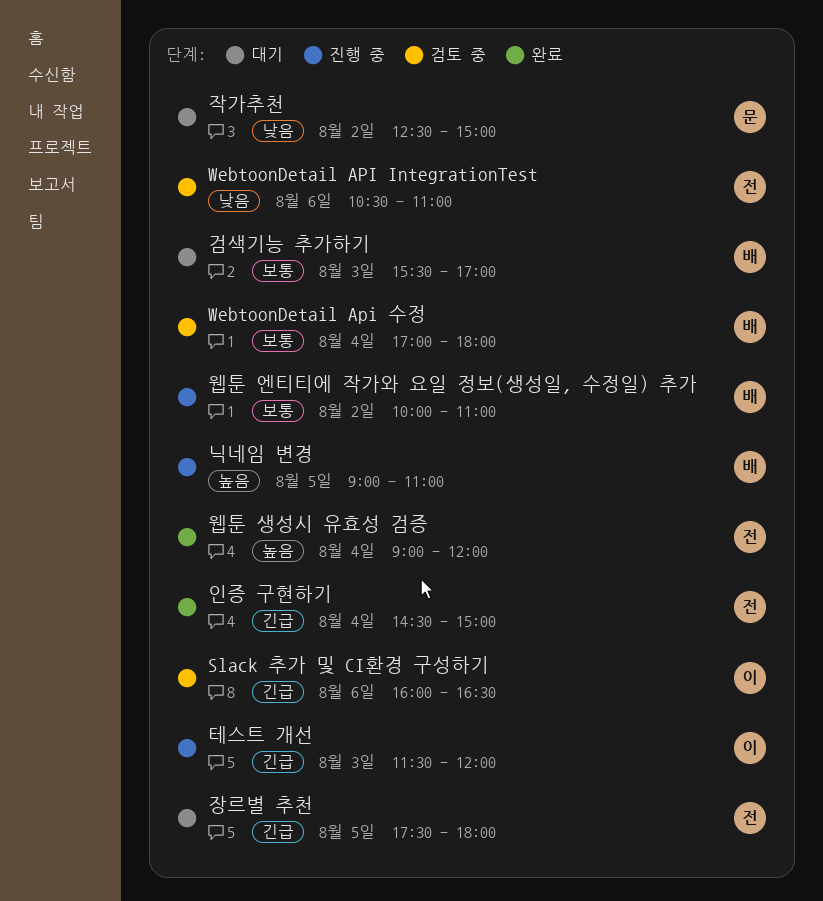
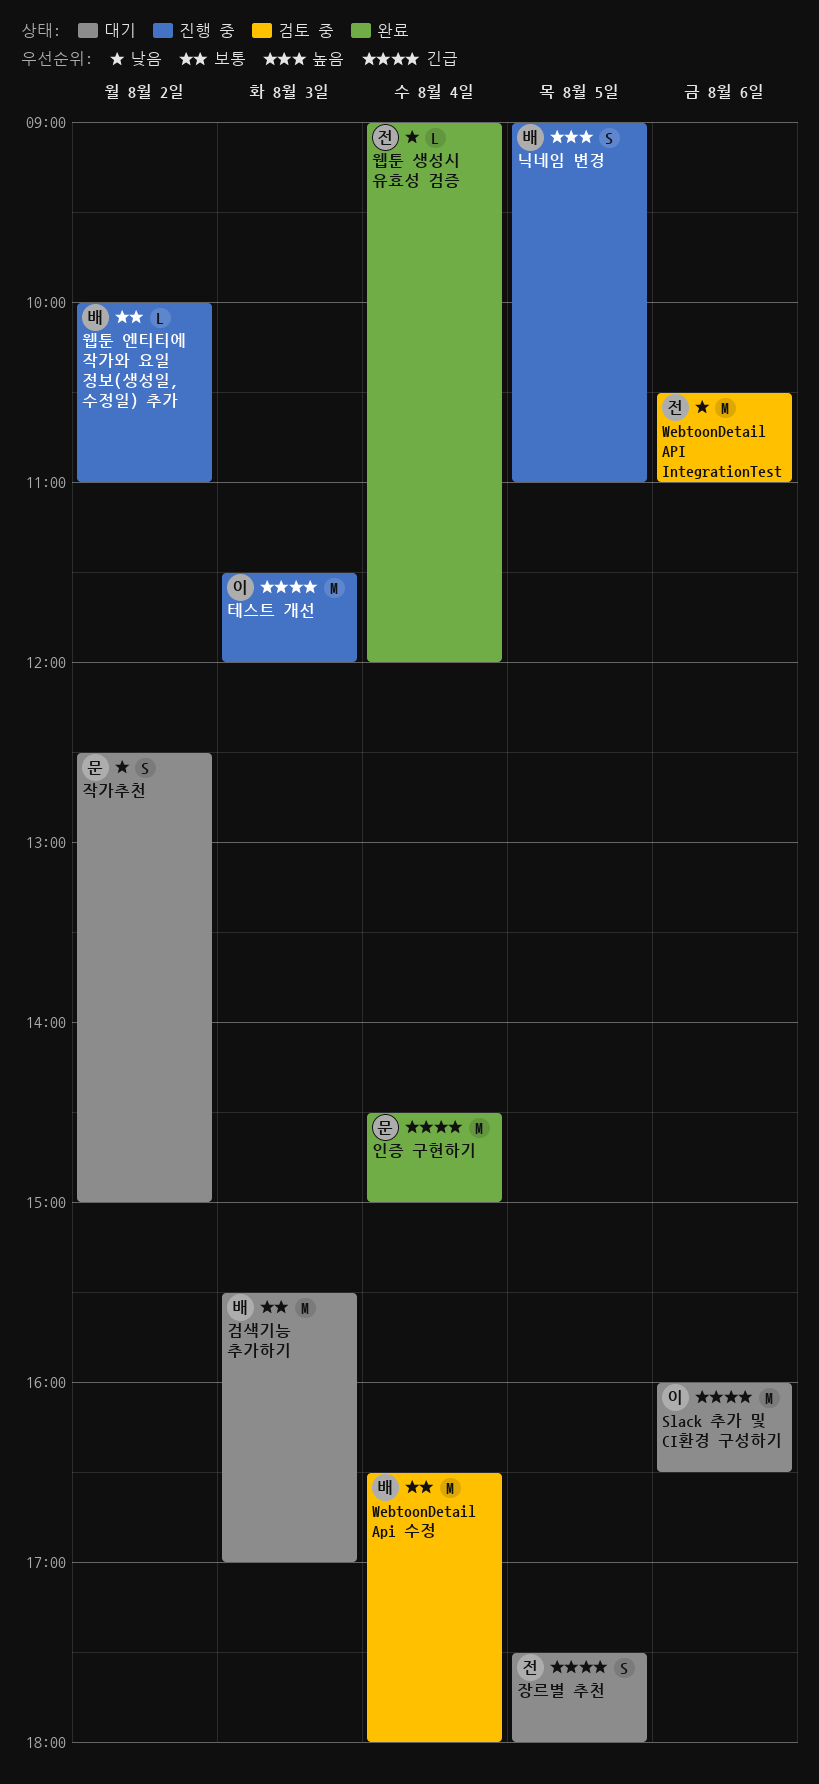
Slack 추가 및 CI환경 구성하기, status: 검토 중 -> 대기
WebtoonDetail Api 수정, begins: 17:00 -> 16:30
웹툰 생성시 유효성 검증, priority: 높음 -> 낮음
인증 구현하기, owner: 전 -> 문

